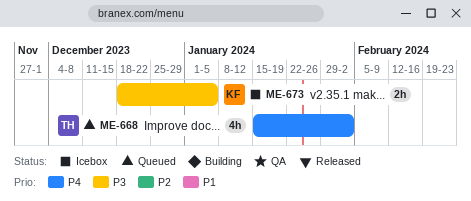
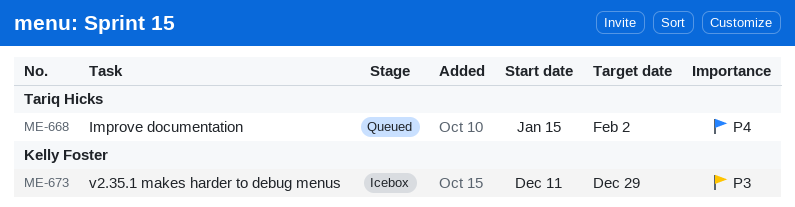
ME-673, start: Dec 18 -> Dec 11
ME-673, due: Jan 5 -> Dec 29

